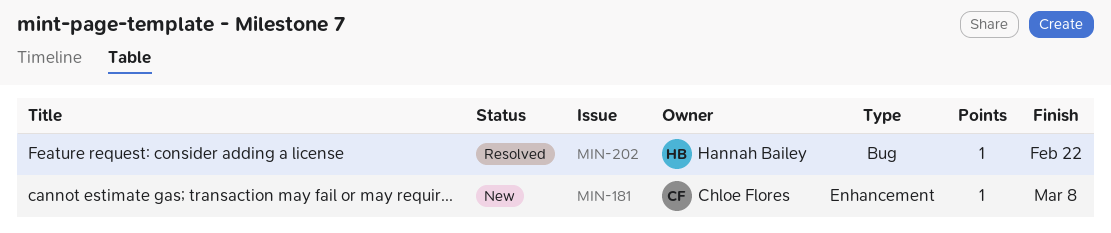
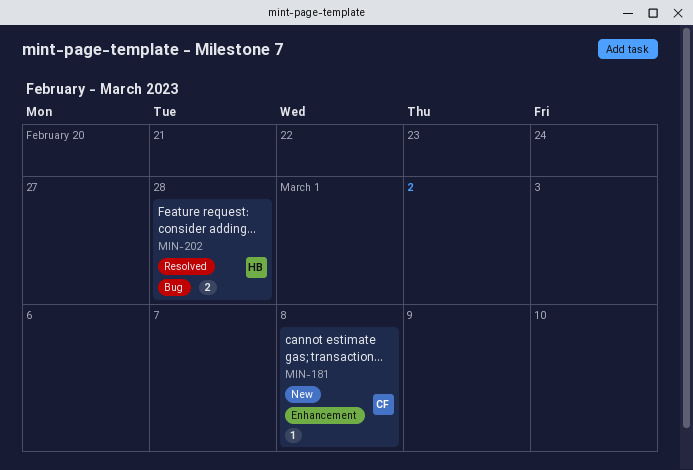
MIN-202, estimate: 1 -> 2
MIN-202, due: Feb 22 -> Feb 28

